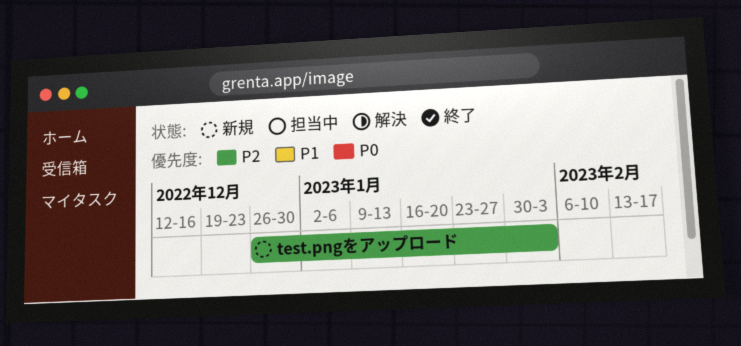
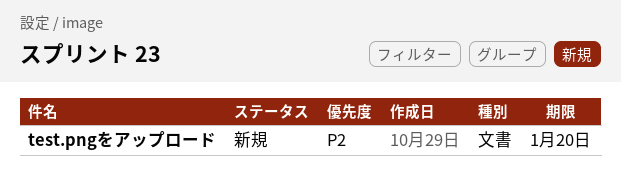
test.pngをアップロード, due: Feb 3 -> Jan 20

